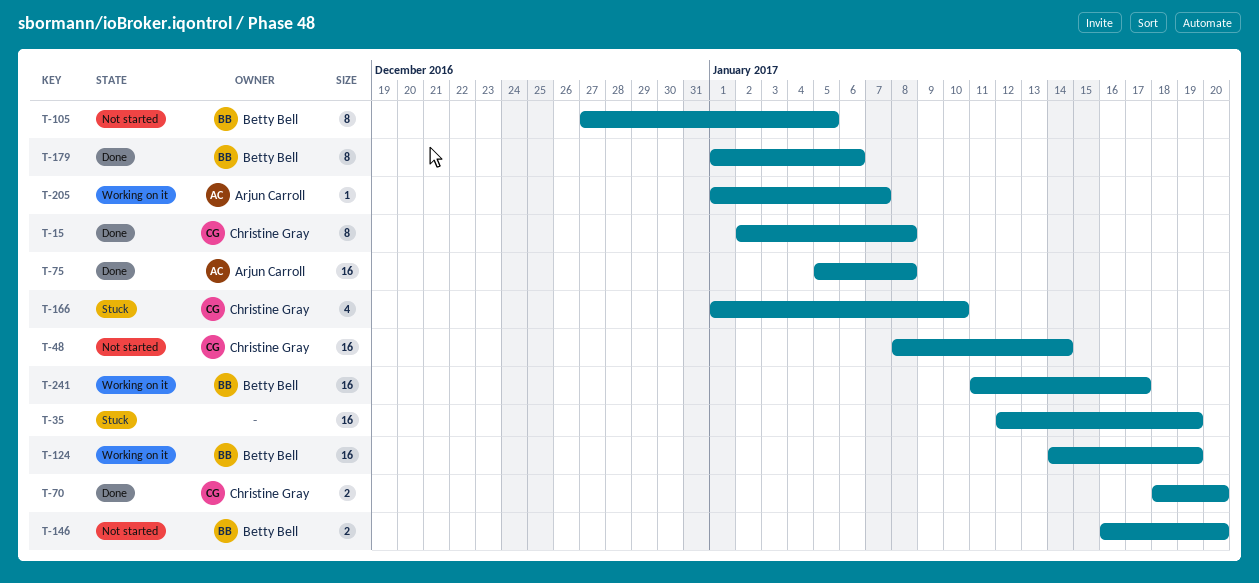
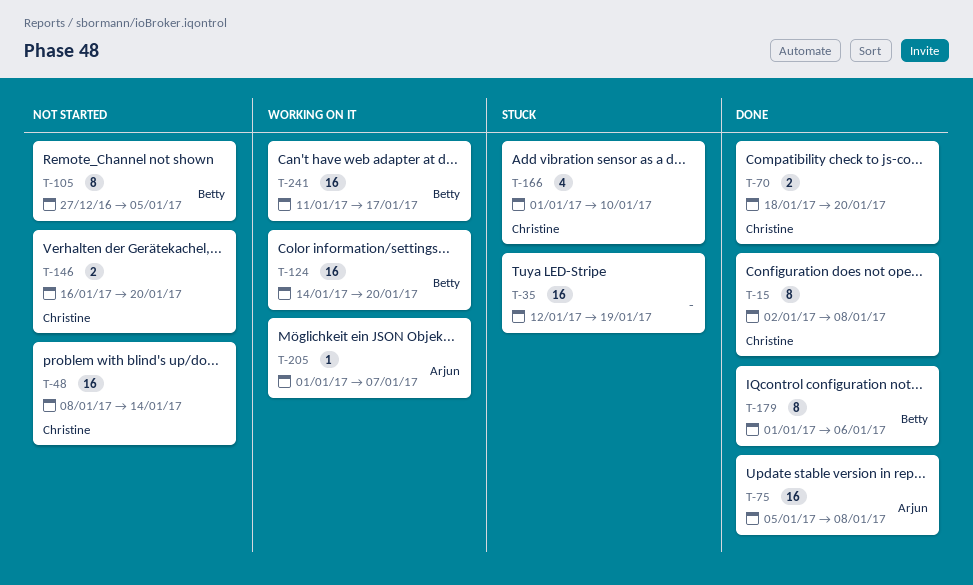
T-124, due: Jan 19 -> Jan 20
T-146, owner: Betty Bell -> Christine Gray

